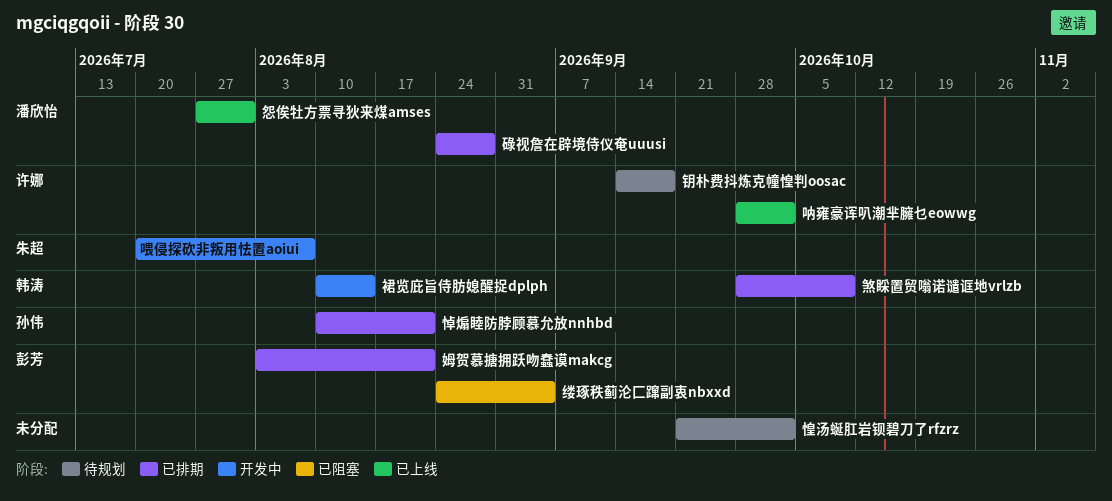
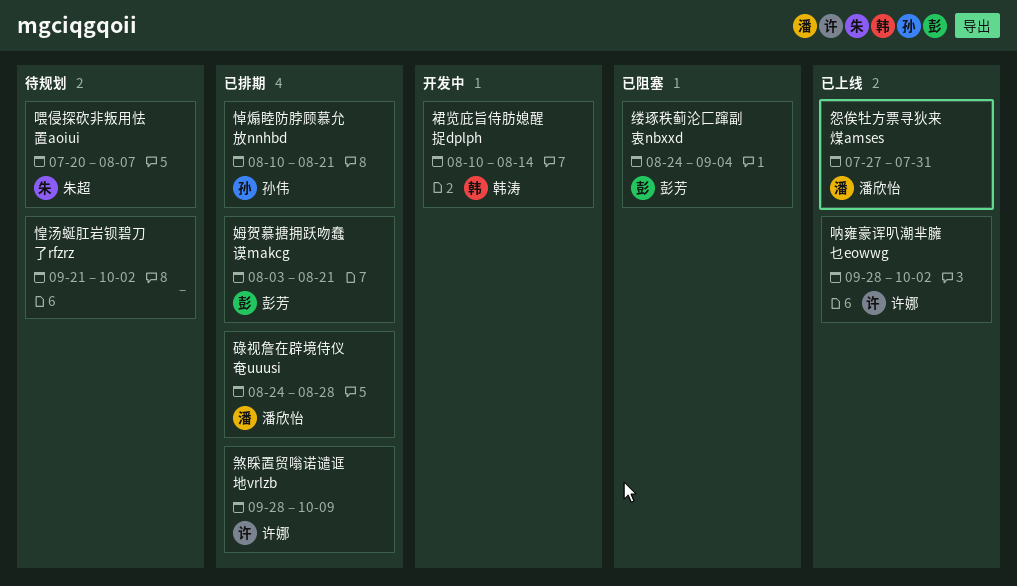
喂侵探砍非叛用怯置aoiui, status: 开发中 -> 待规划
煞睬置贸嗡诺谴诓地vrlzb, owner: 韩涛 -> 许娜
钥朴费抖炼克幢惶判oosac: present -> none

